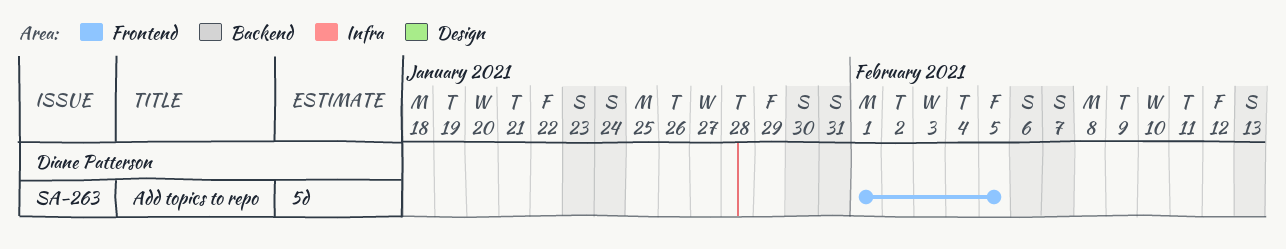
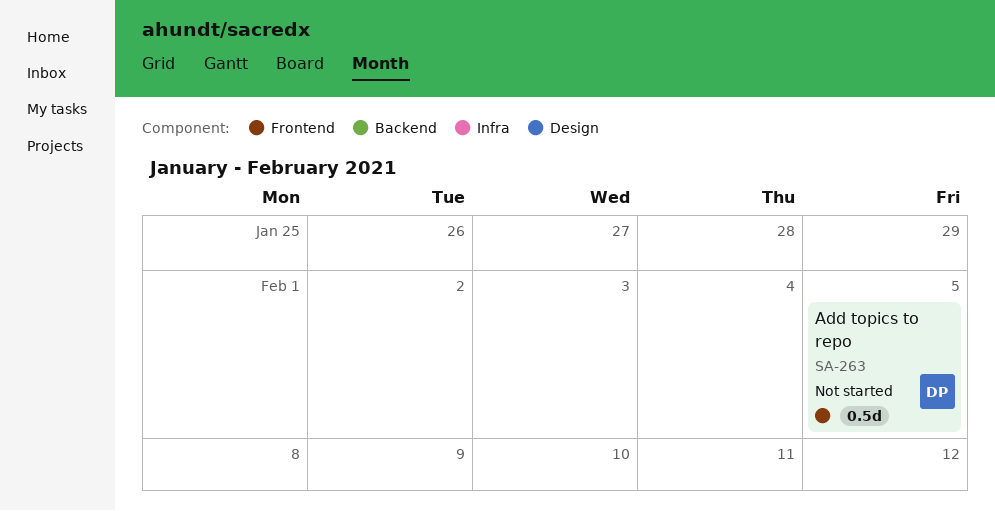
SA-263, estimate: 5d -> 0.5d

